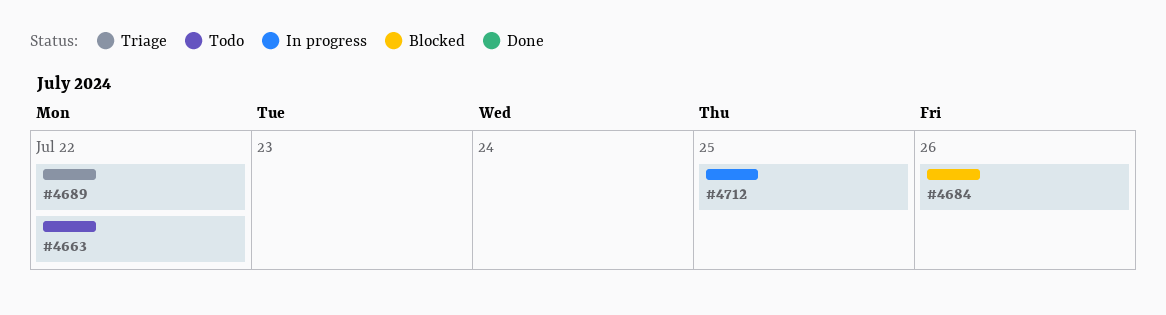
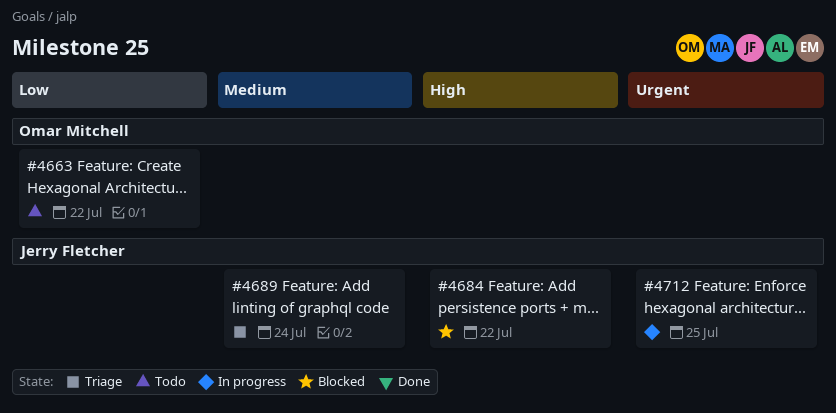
#4684, due: Jul 26 -> Jul 22
#4689, due: Jul 22 -> Jul 24

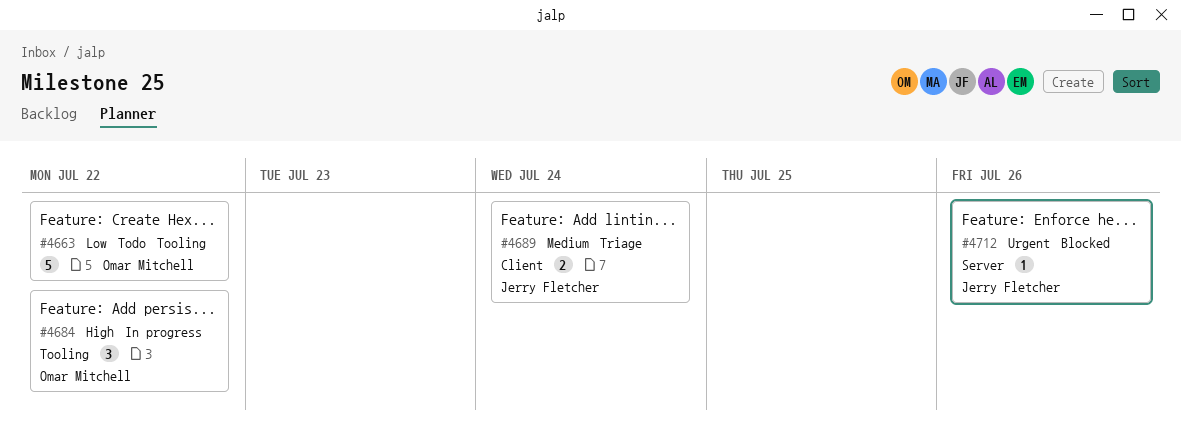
#4684, status: Blocked -> In progress
#4684, owner: Jerry Fletcher -> Omar Mitchell
#4712, status: In progress -> Blocked
#4712, due: Jul 25 -> Jul 26

